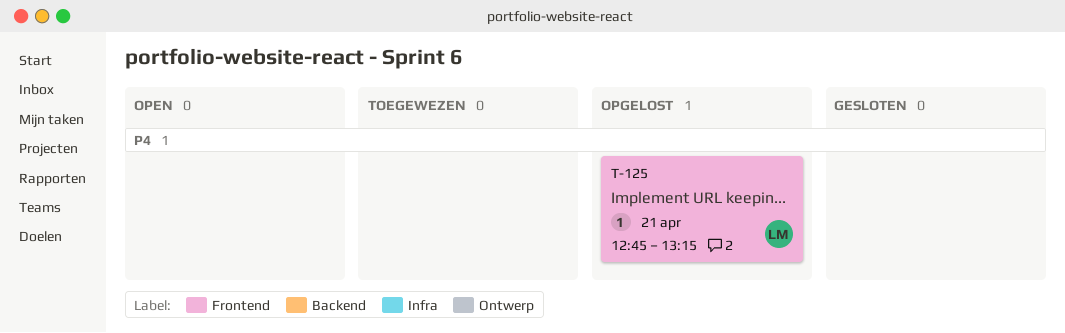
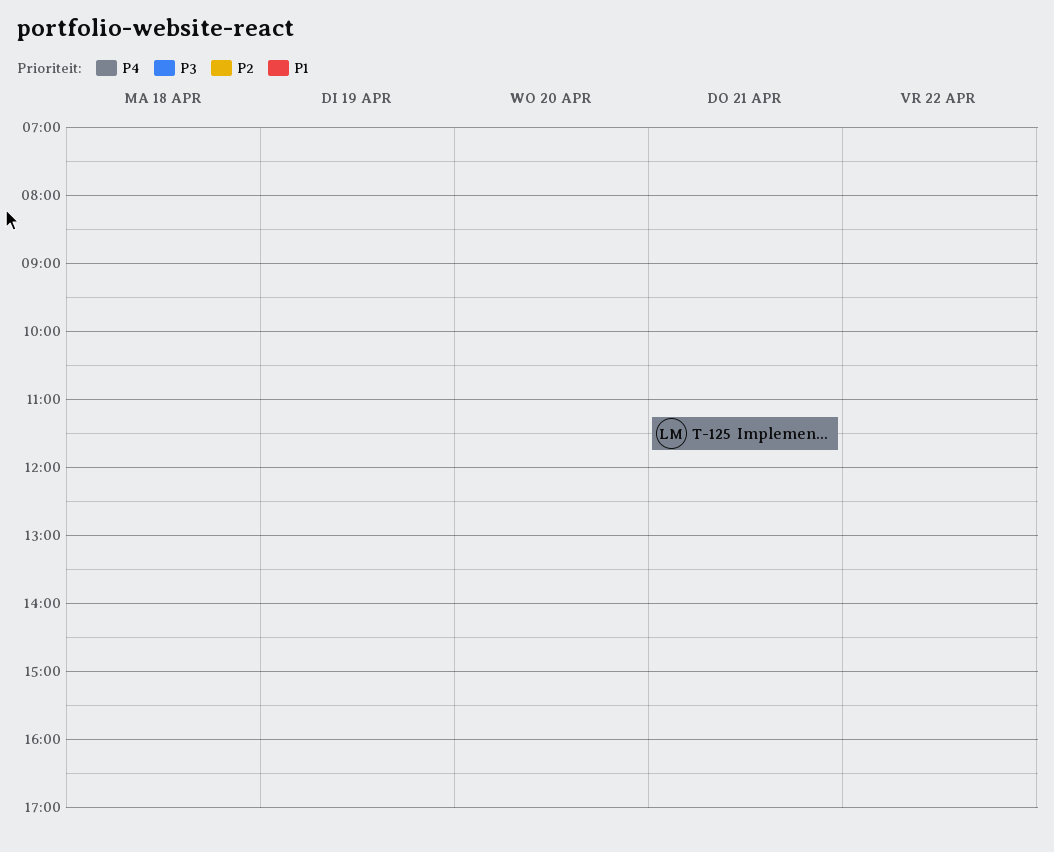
T-125, begins: 12:45 -> 11:15
T-125, ends: 13:15 -> 11:45

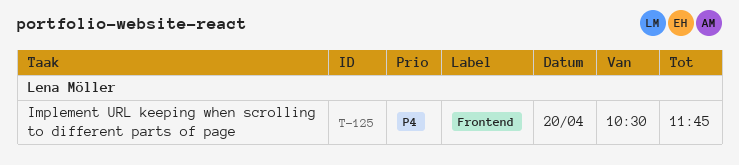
T-125, day: Apr 21 -> Apr 20
T-125, begins: 11:15 -> 10:30

